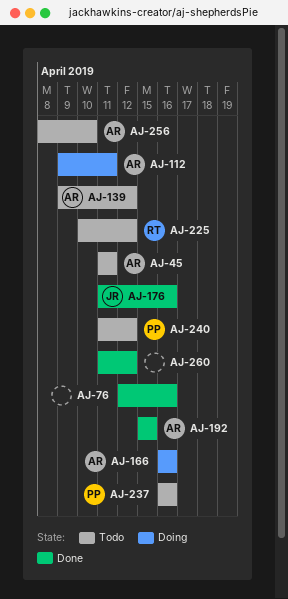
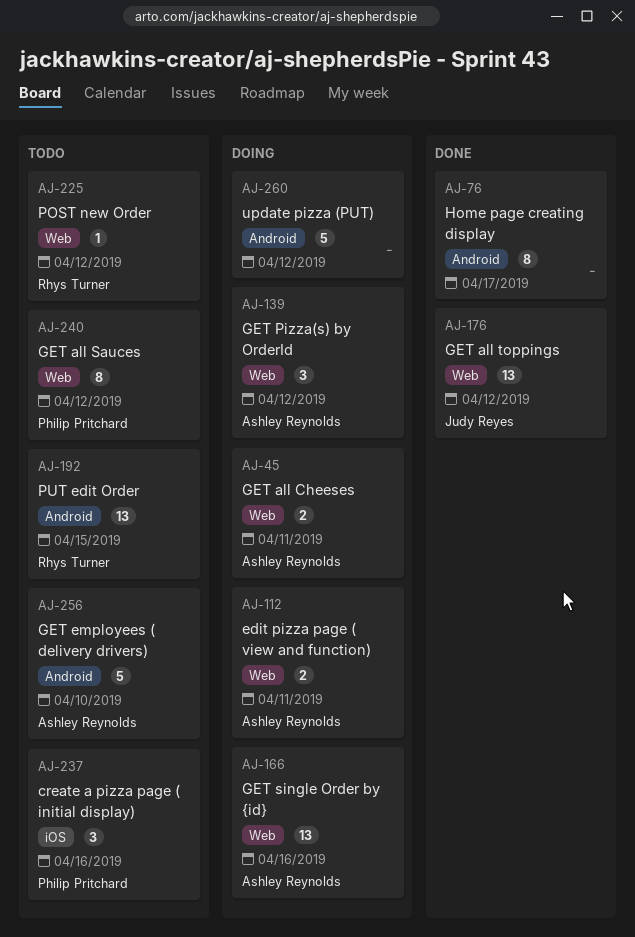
AJ-45, status: Todo -> Doing
AJ-76, due: Apr 16 -> Apr 17
AJ-139, status: Todo -> Doing
AJ-176, due: Apr 16 -> Apr 12
AJ-192, status: Done -> Todo
AJ-192, owner: Ashley Reynolds -> Rhys Turner
AJ-260, status: Done -> Doing

